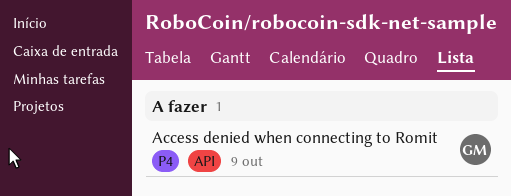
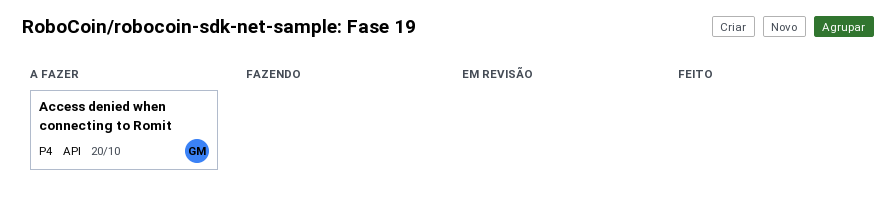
Access denied when connecting to Romit, due: Oct 9 -> Oct 20

